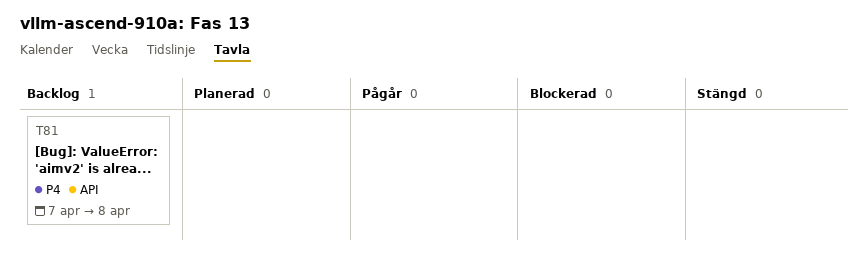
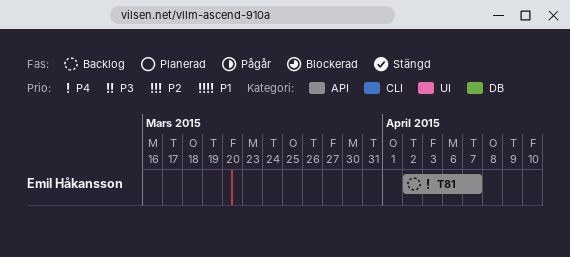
T81, start: Apr 7 -> Apr 2
T81, due: Apr 8 -> Apr 7

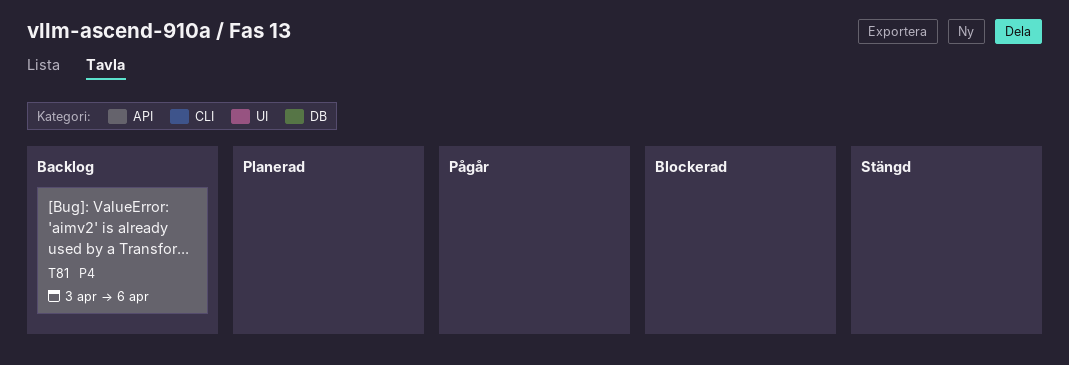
T81, start: Apr 2 -> Apr 3
T81, due: Apr 7 -> Apr 6

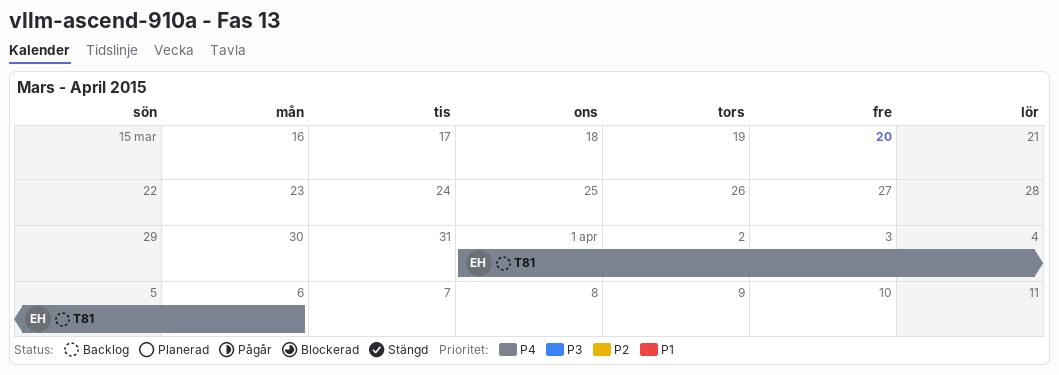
T81, start: Apr 3 -> Apr 1

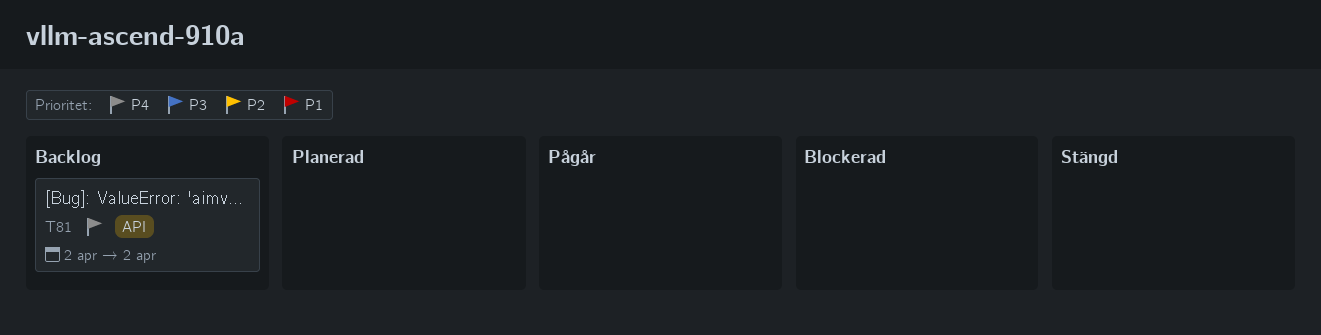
T81, start: Apr 1 -> Apr 2
T81, due: Apr 6 -> Apr 2

